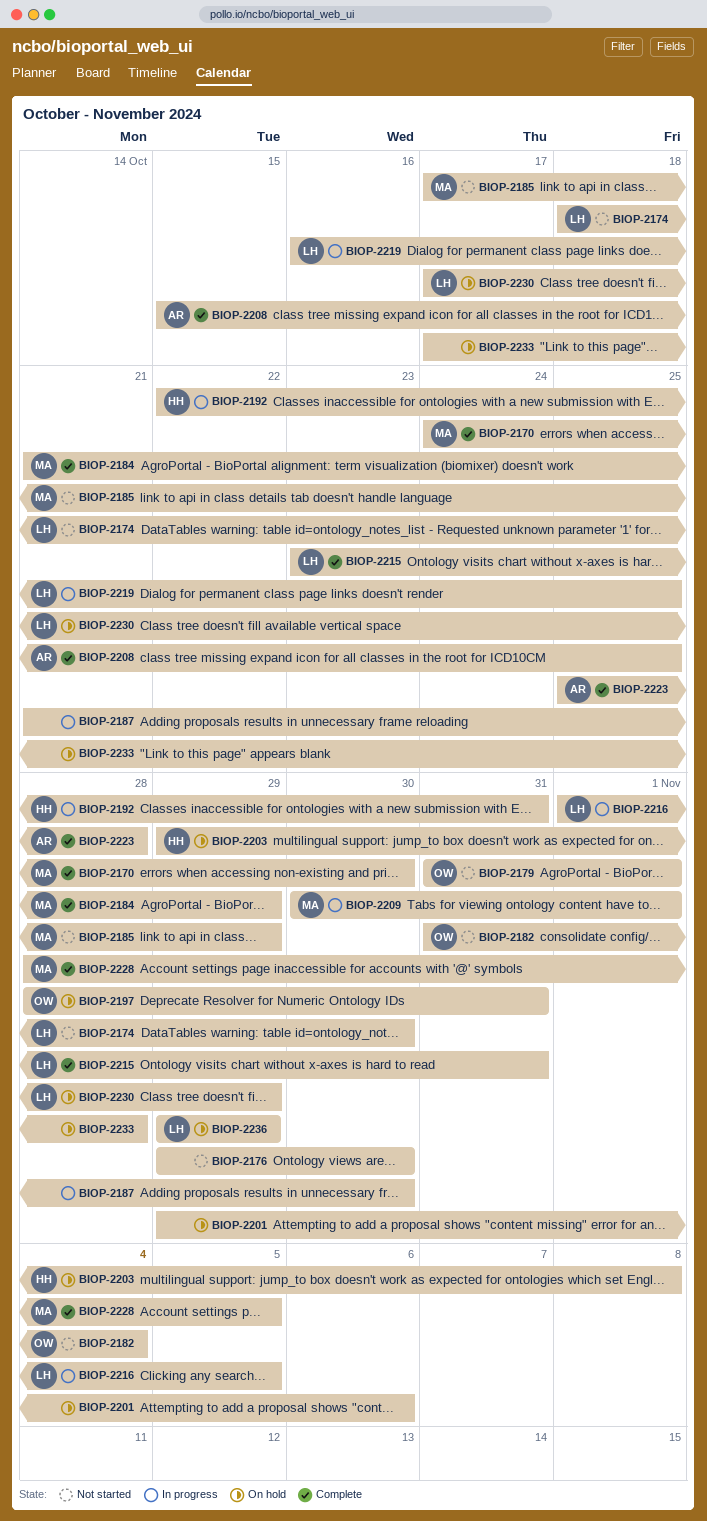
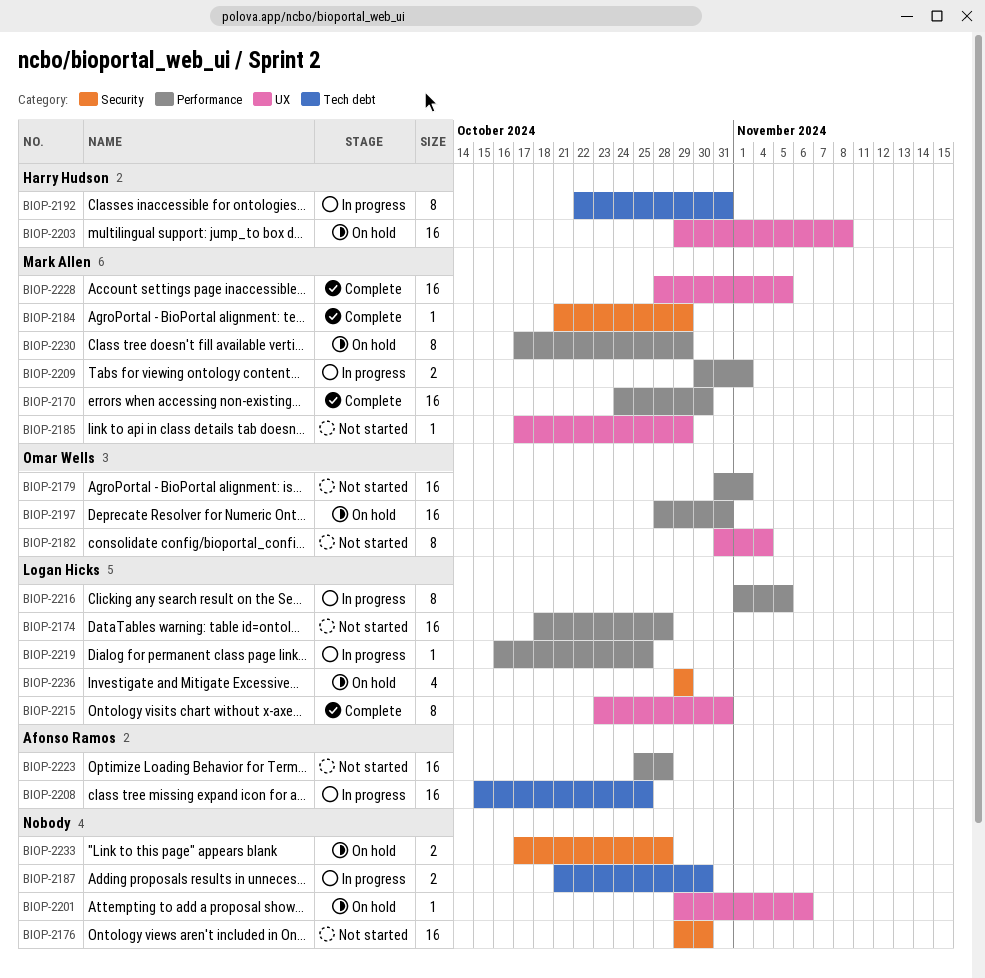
BIOP-2174, due: Oct 30 -> Oct 28
BIOP-2208, status: Complete -> In progress
BIOP-2223, status: Complete -> Not started
BIOP-2230, owner: Logan Hicks -> Mark Allen

